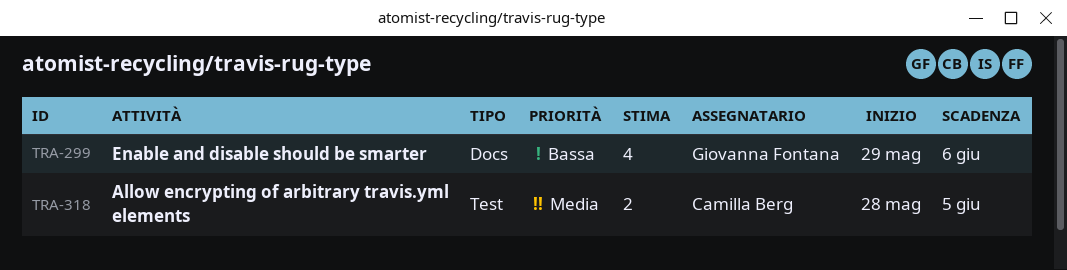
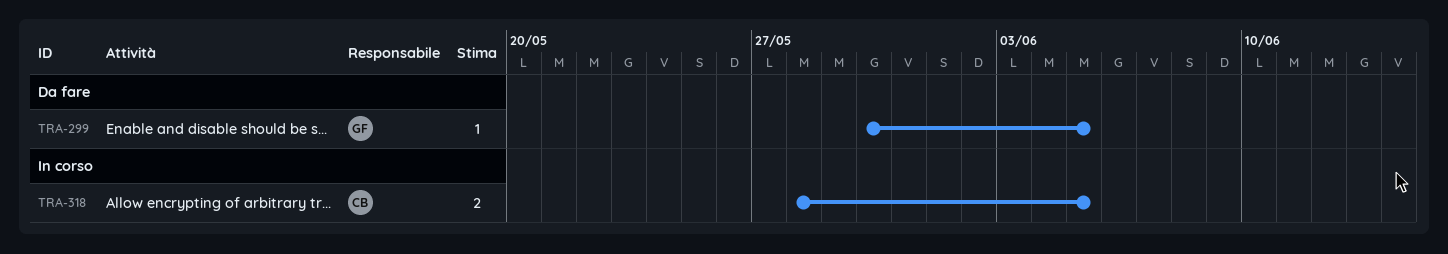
TRA-299, estimate: 4 -> 1
TRA-299, start: May 29 -> May 30
TRA-299, due: Jun 6 -> Jun 5

